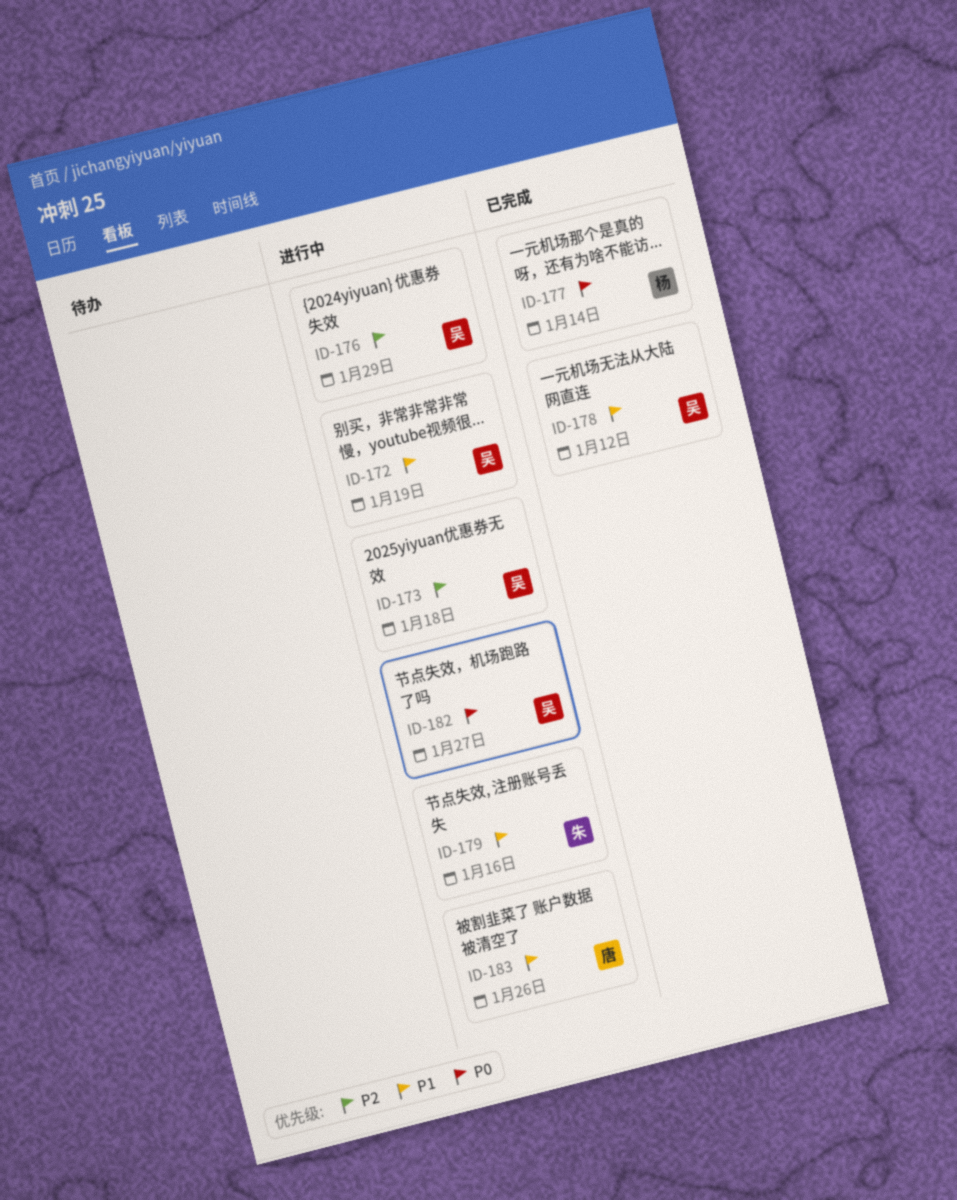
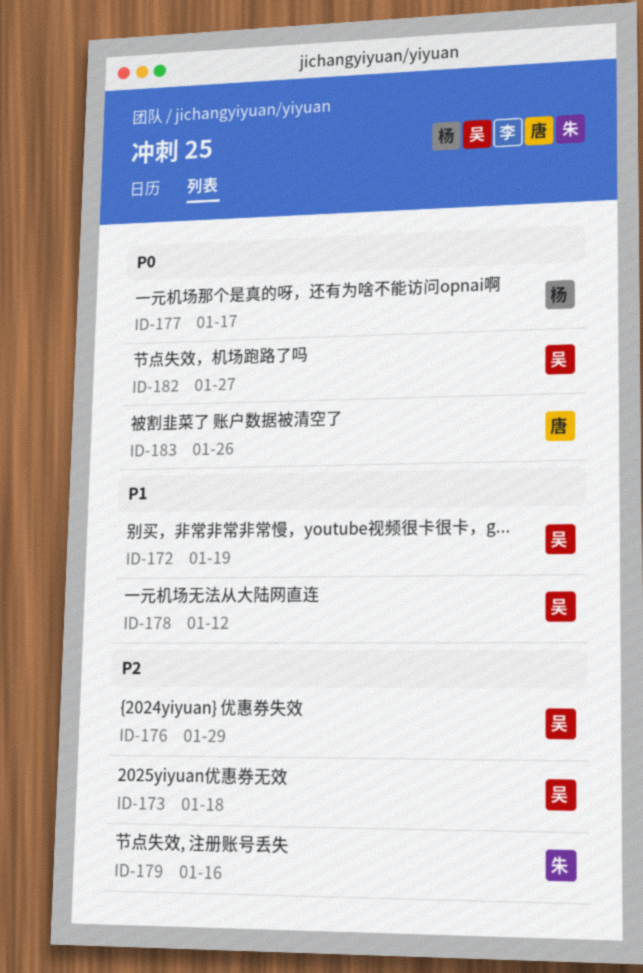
ID-177, due: Jan 14 -> Jan 17
ID-179, priority: P1 -> P2
ID-183, priority: P1 -> P0

